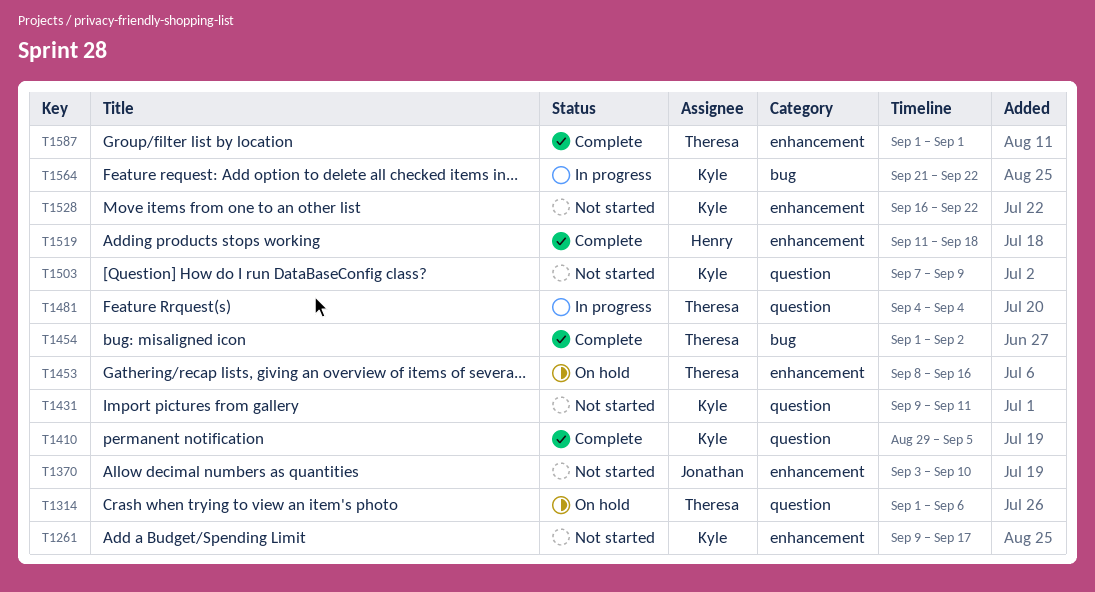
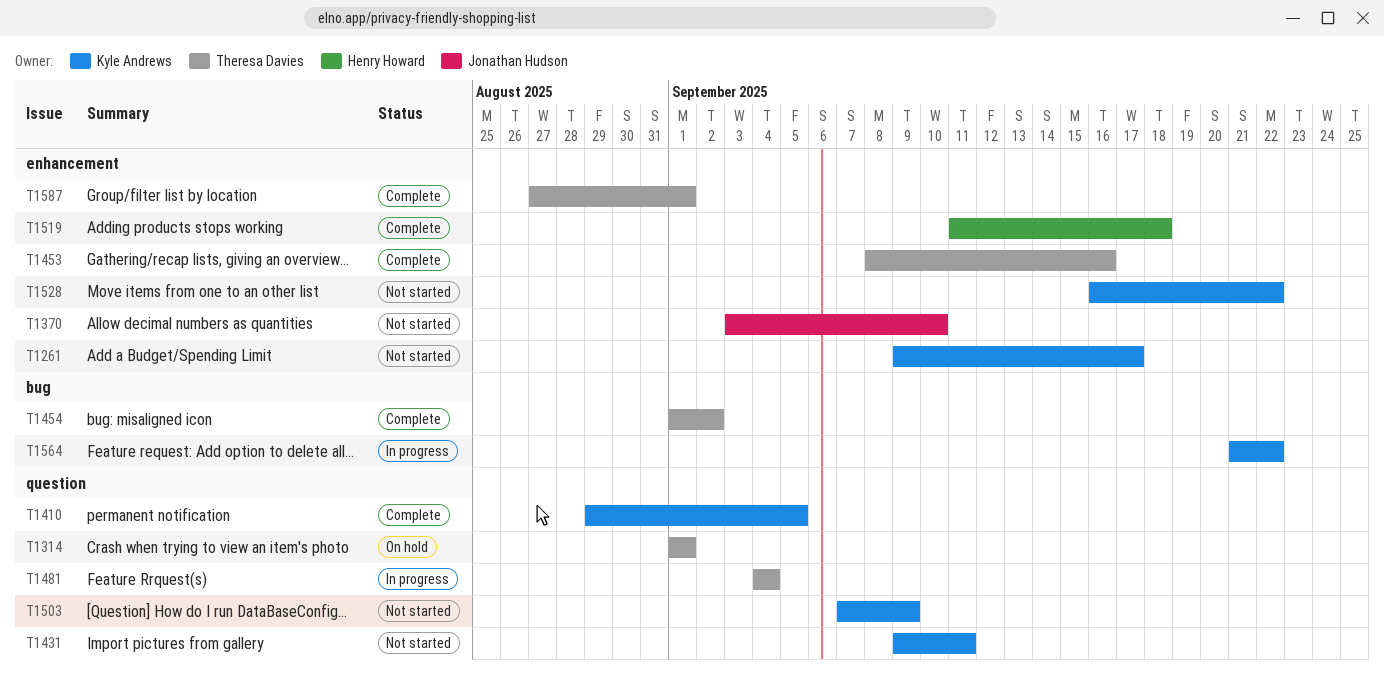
T1314, due: Sep 6 -> Sep 1
T1453, status: On hold -> Complete
T1587, start: Sep 1 -> Aug 27

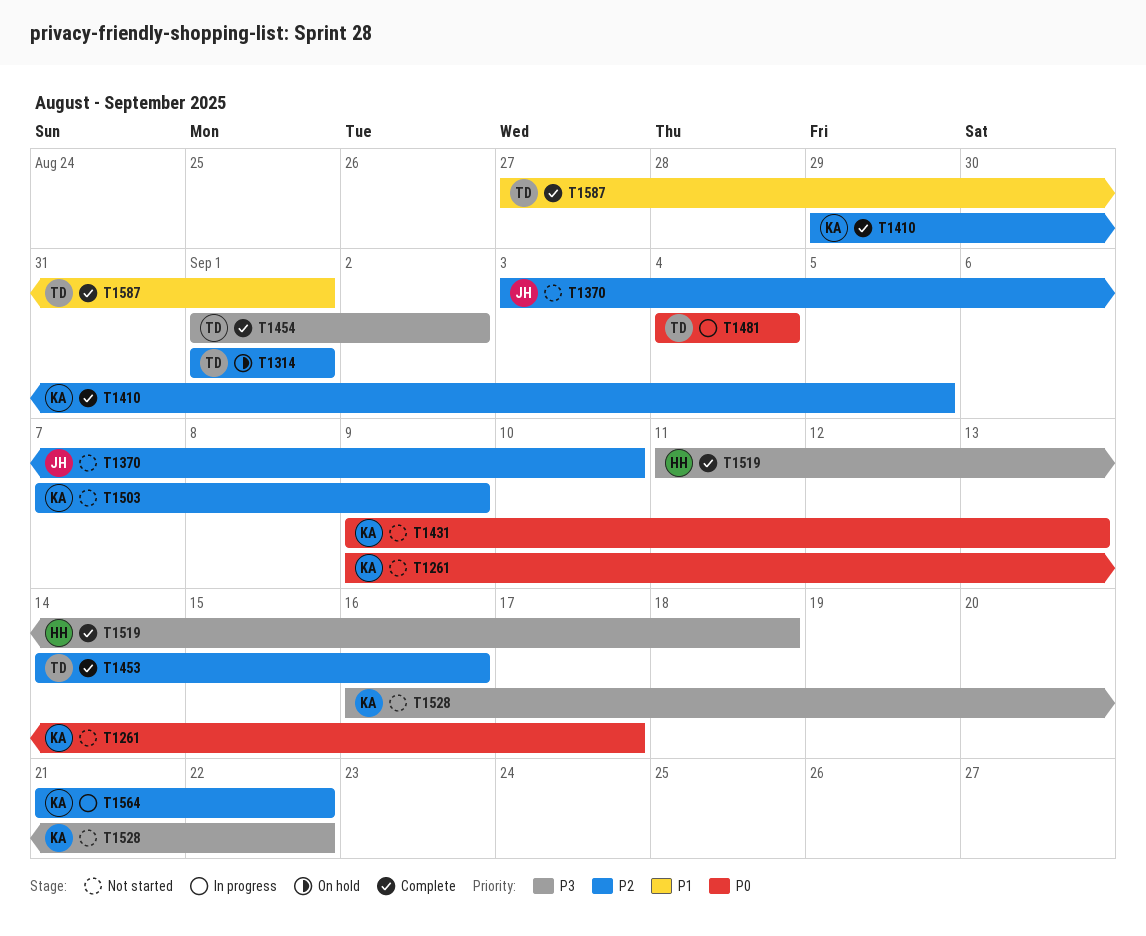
T1431, due: Sep 11 -> Sep 13
T1453, start: Sep 8 -> Sep 14

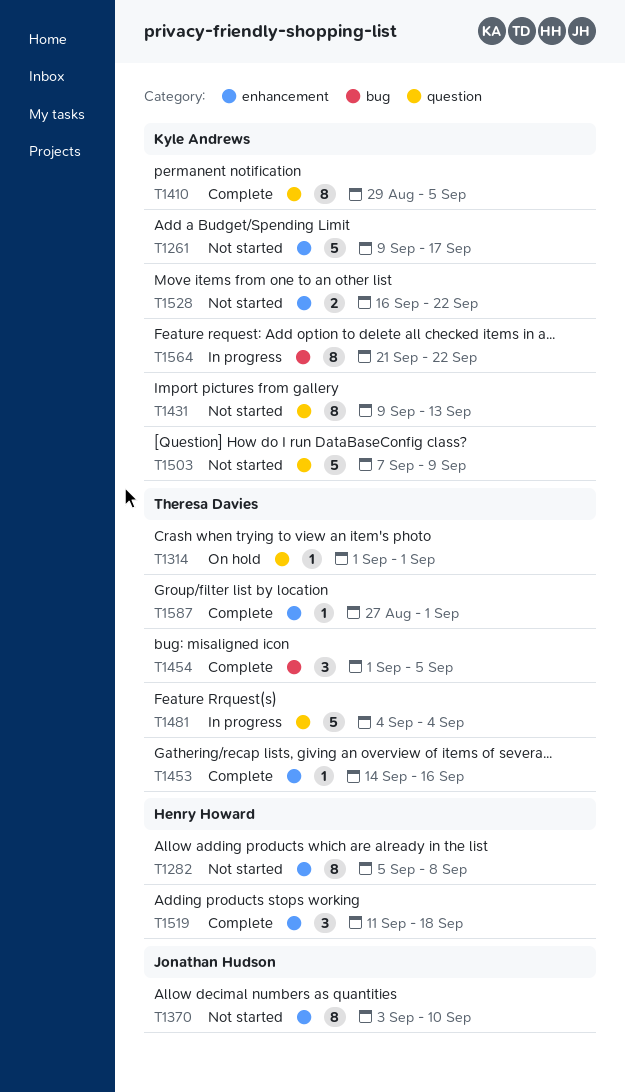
T1282: none -> present
T1454, due: Sep 2 -> Sep 5

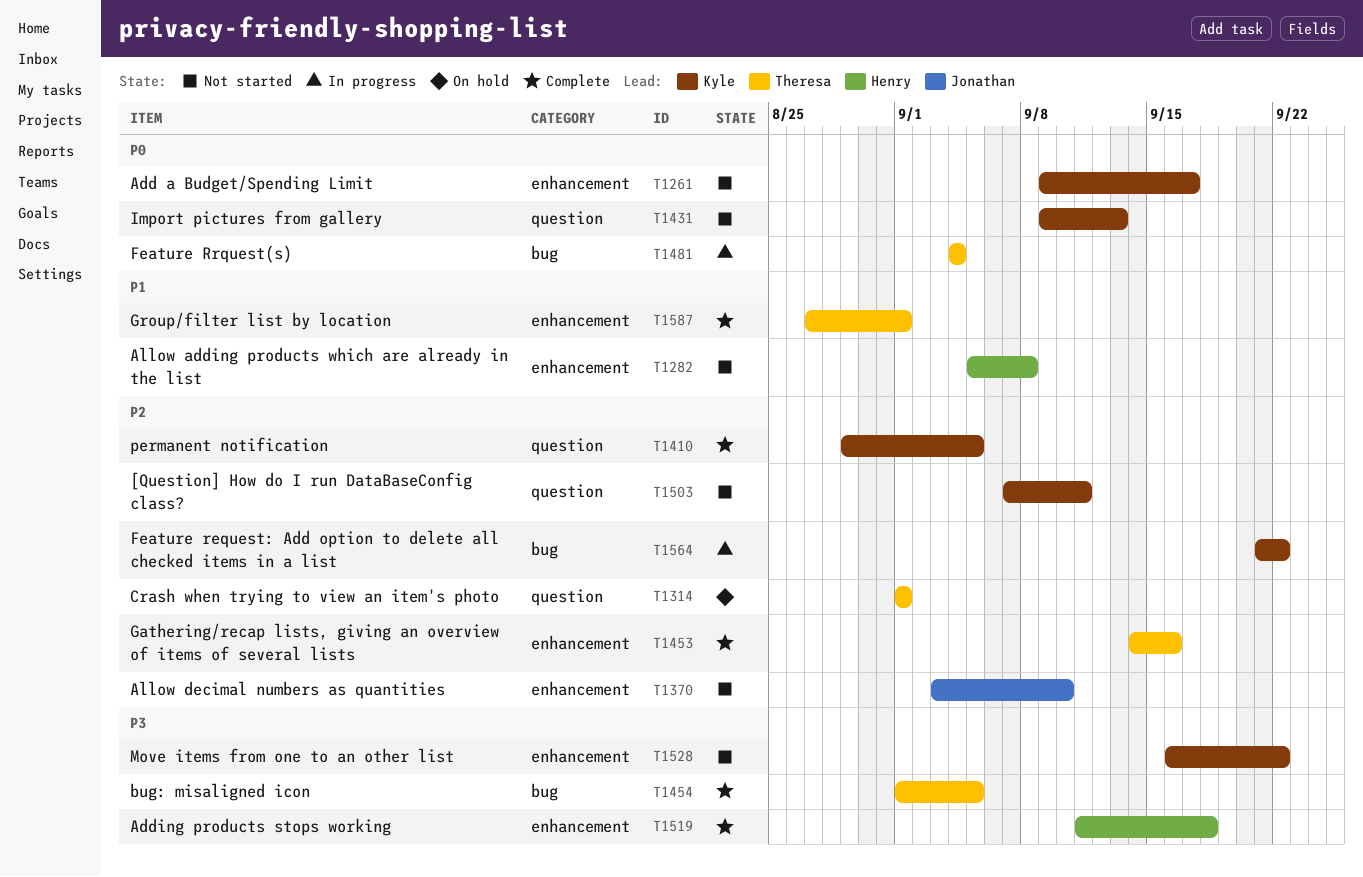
T1481, label: question -> bug
T1503, due: Sep 9 -> Sep 11

